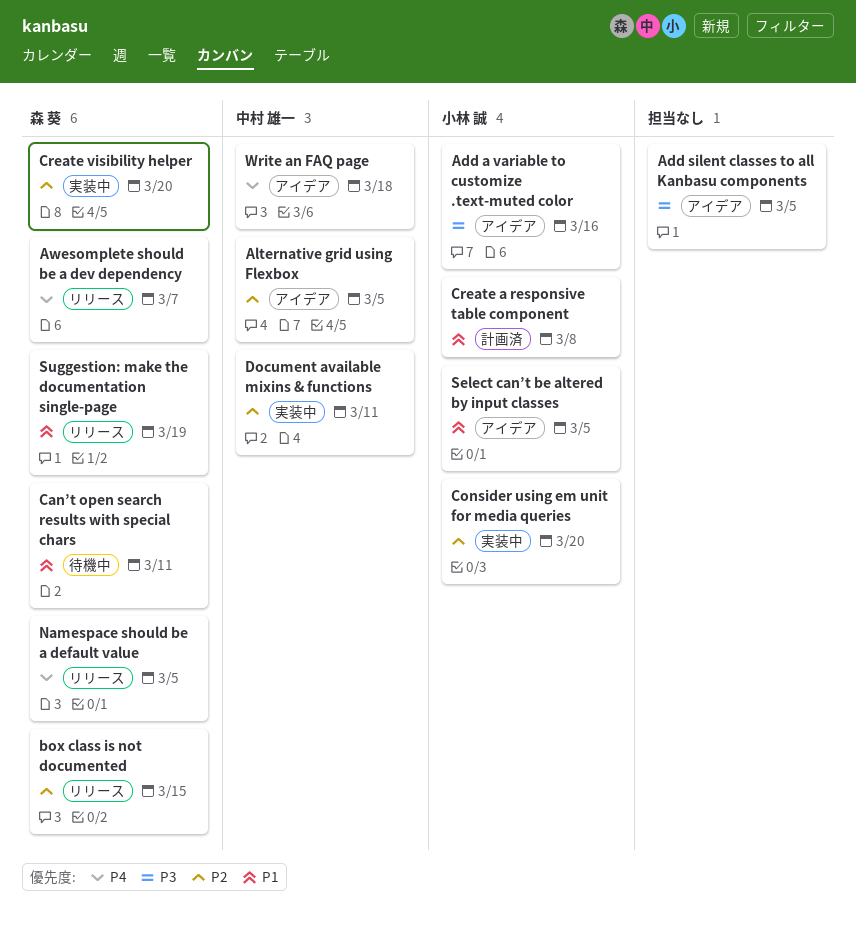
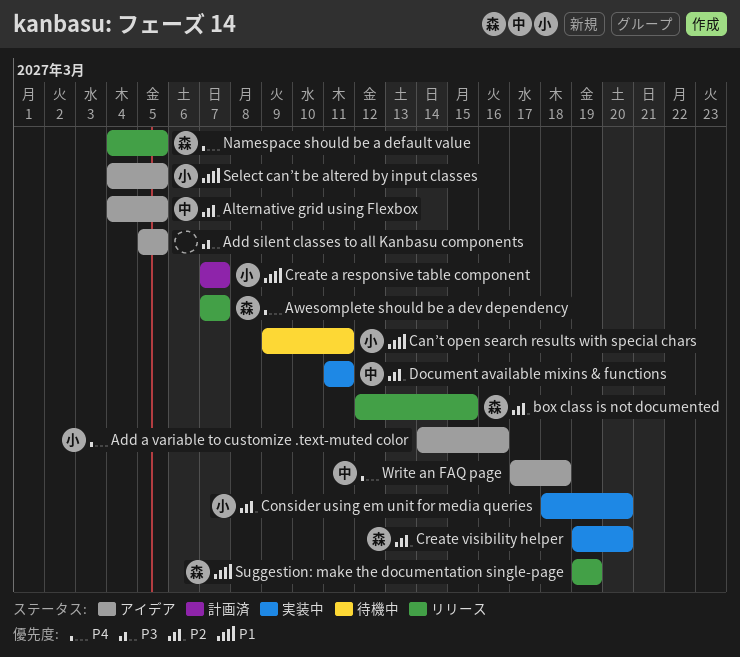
Add a variable to customize .text-muted color, priority: P3 -> P4
Can’t open search results with special chars, owner: 森 葵 -> 小林 誠
Create a responsive table component, due: Mar 8 -> Mar 7

